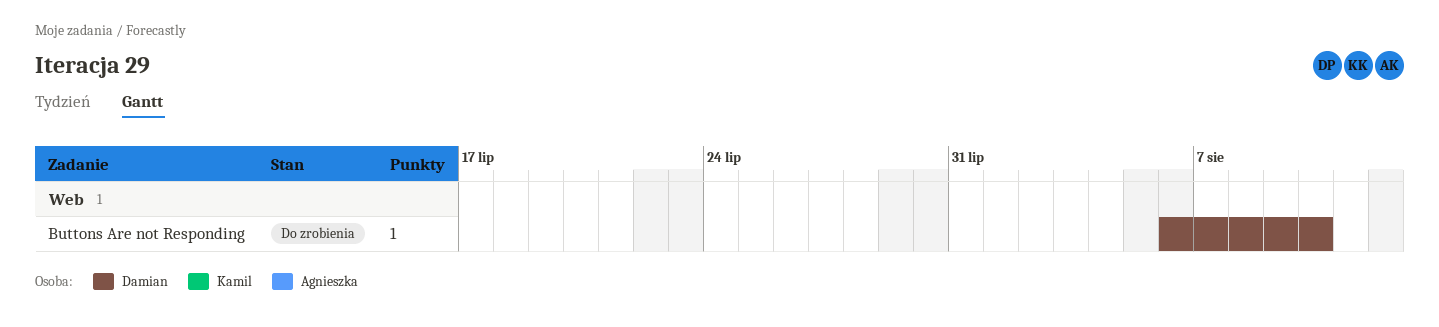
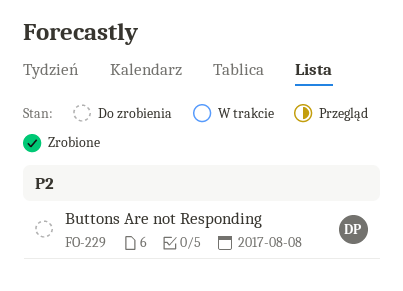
Buttons Are not Responding, due: Aug 10 -> Aug 8

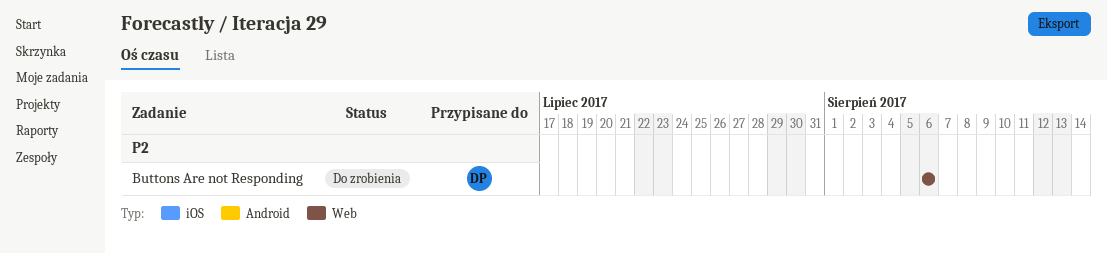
Buttons Are not Responding, due: Aug 8 -> Aug 6

